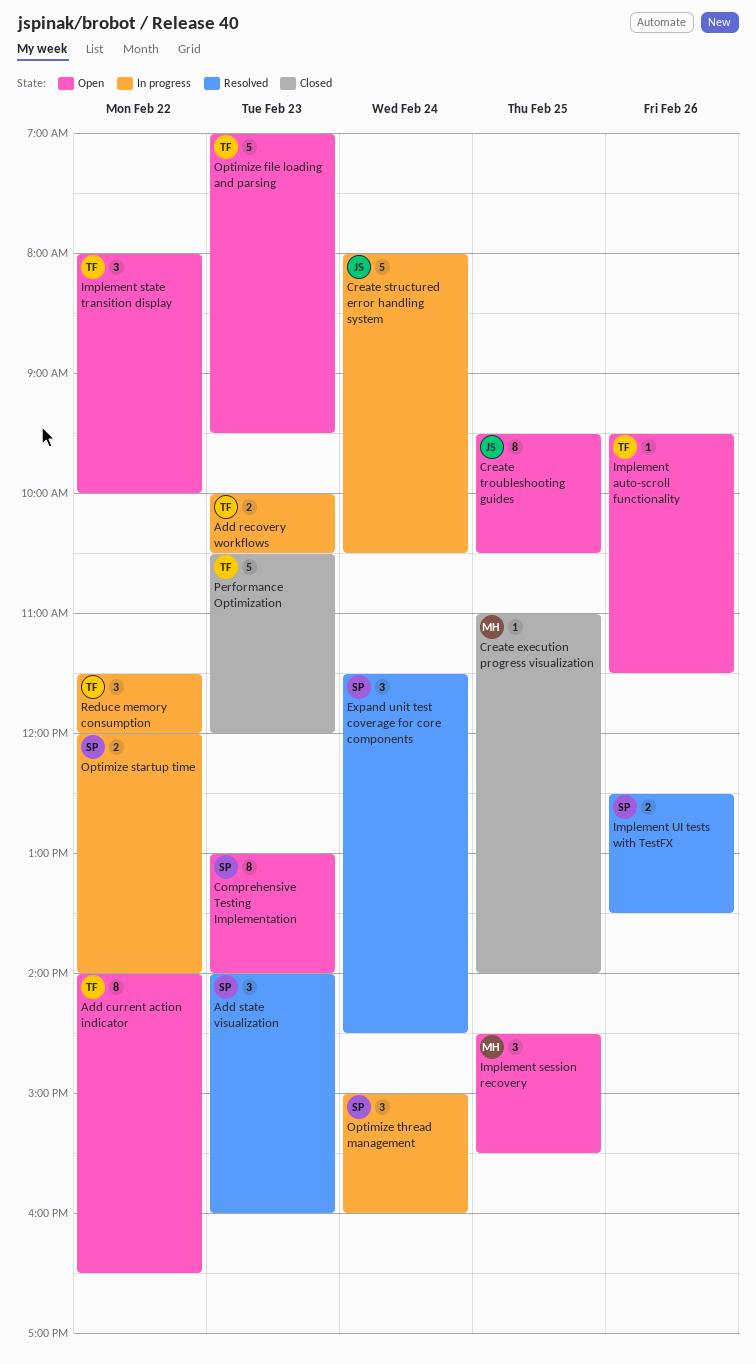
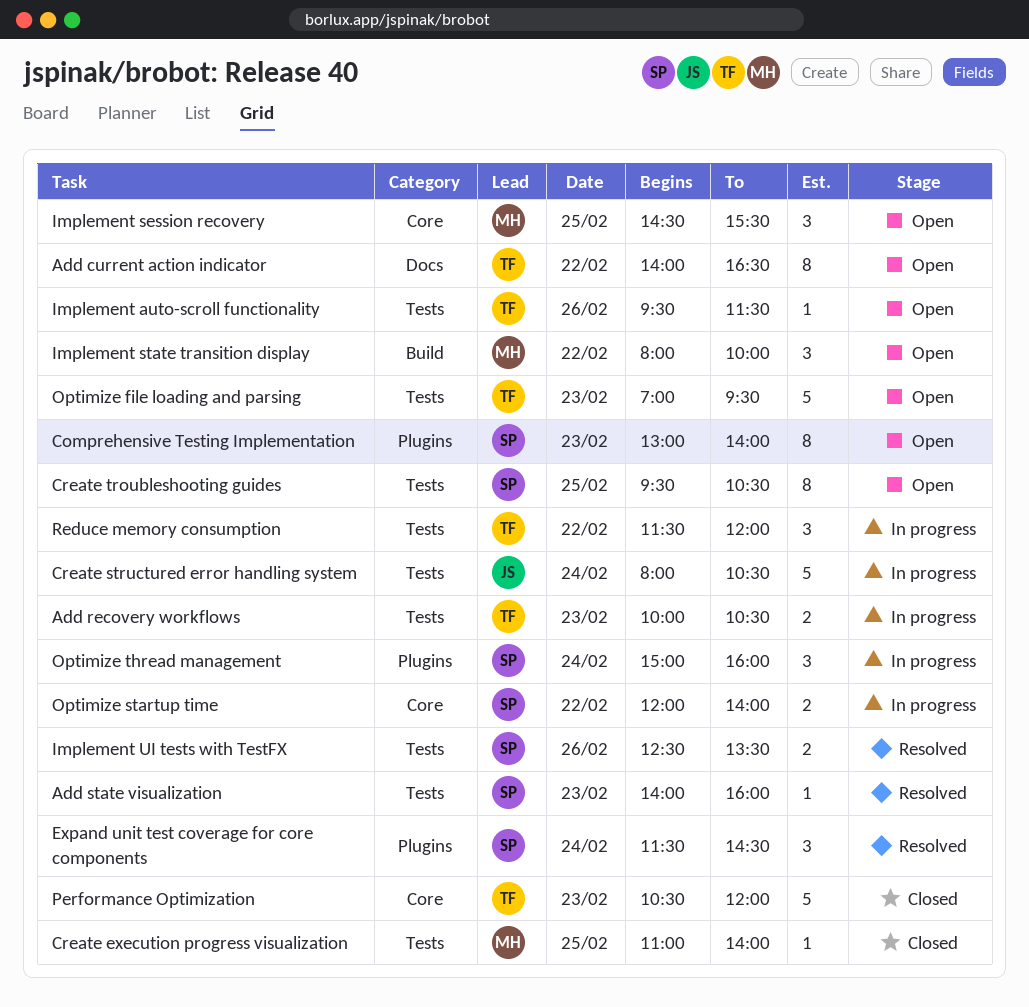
Add state visualization, estimate: 3 -> 1
Create troubleshooting guides, owner: JS -> SP
Implement state transition display, owner: TF -> MH

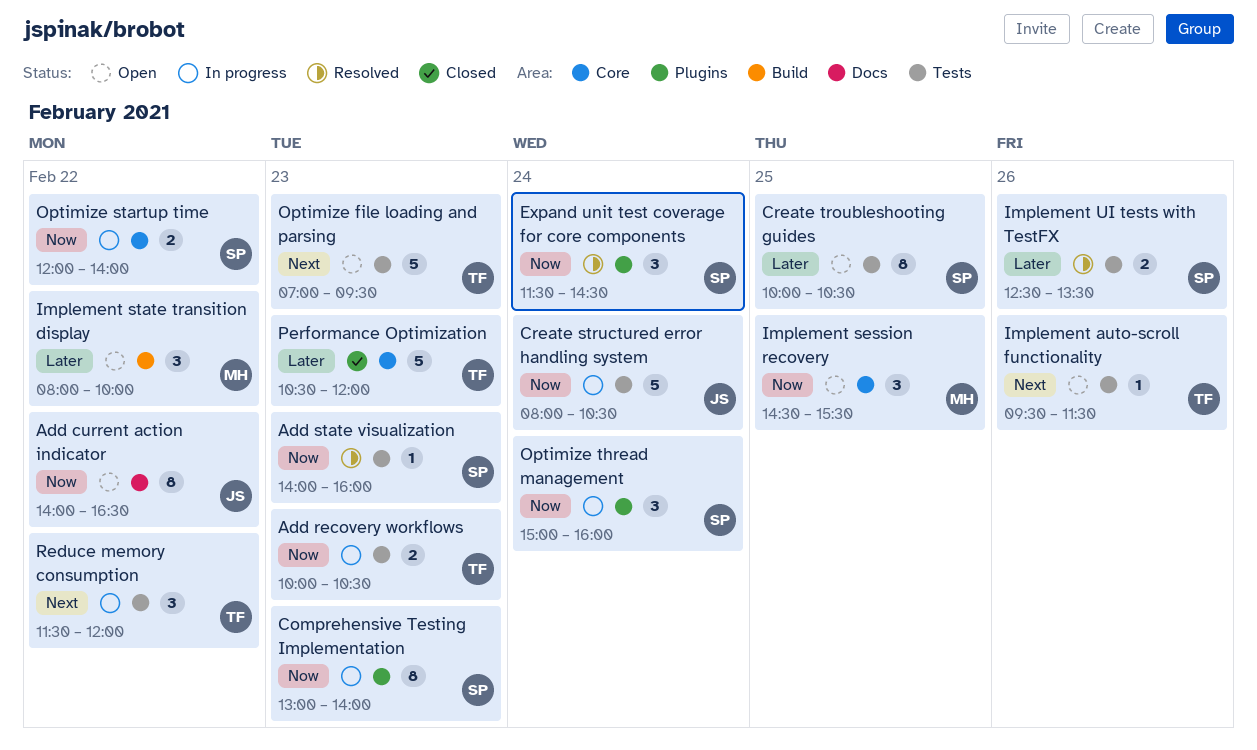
Add current action indicator, owner: TF -> JS
Comprehensive Testing Implementation, status: Open -> In progress
Create execution progress visualization: present -> none
Create troubleshooting guides, begins: 09:30 -> 10:00

